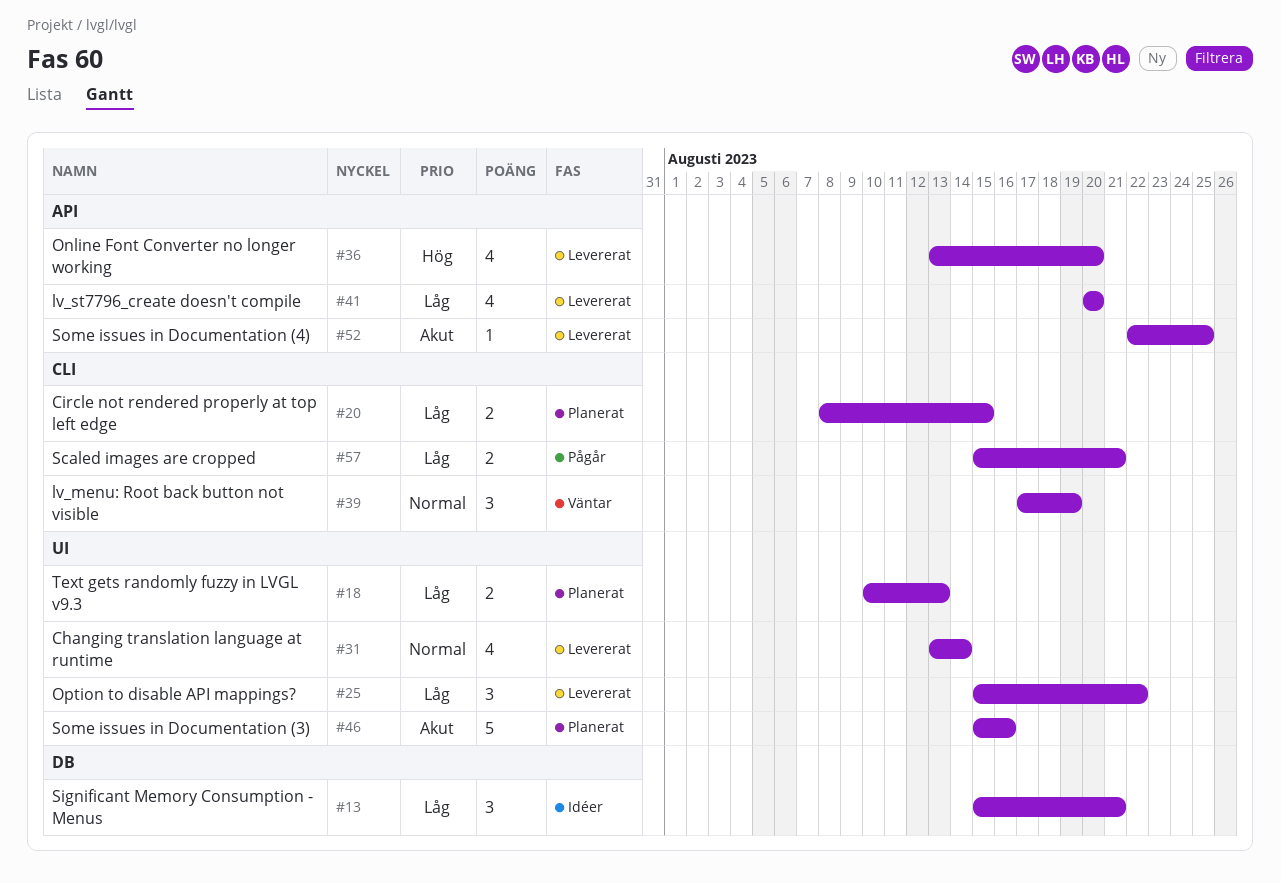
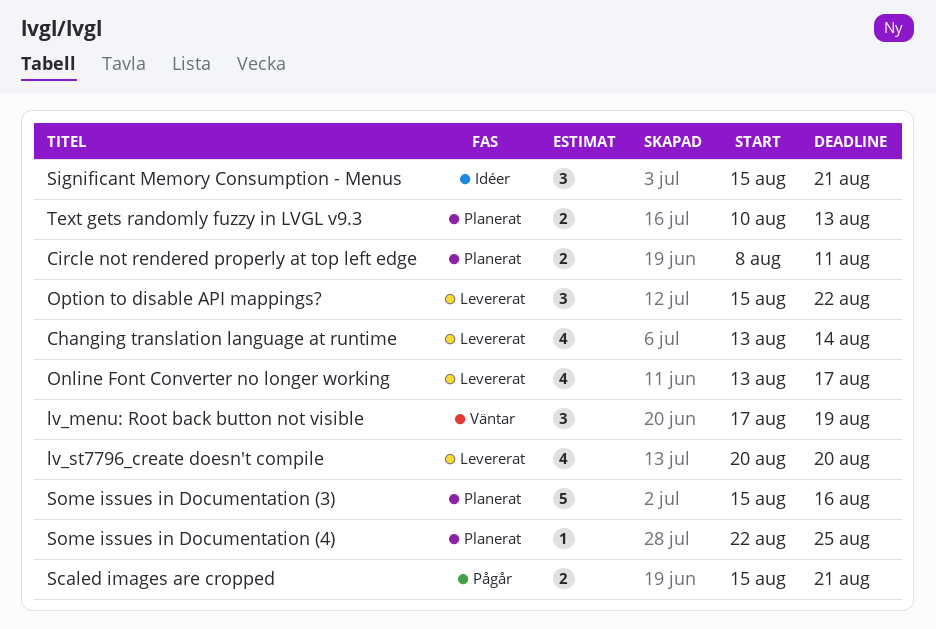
Circle not rendered properly at top left edge, due: Aug 15 -> Aug 11
Online Font Converter no longer working, due: Aug 20 -> Aug 17
Some issues in Documentation (4), status: Levererat -> Planerat

